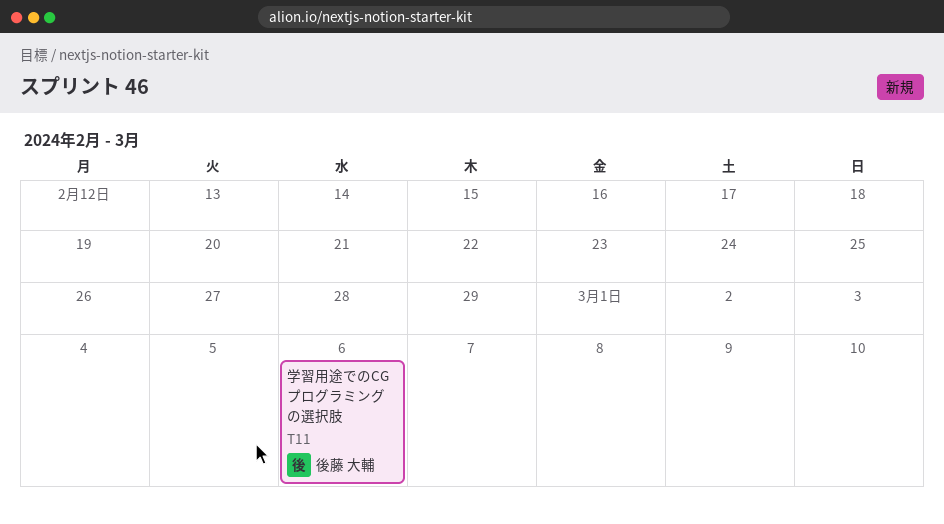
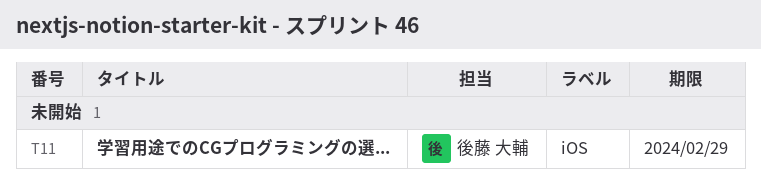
T11, due: Mar 6 -> Feb 29

